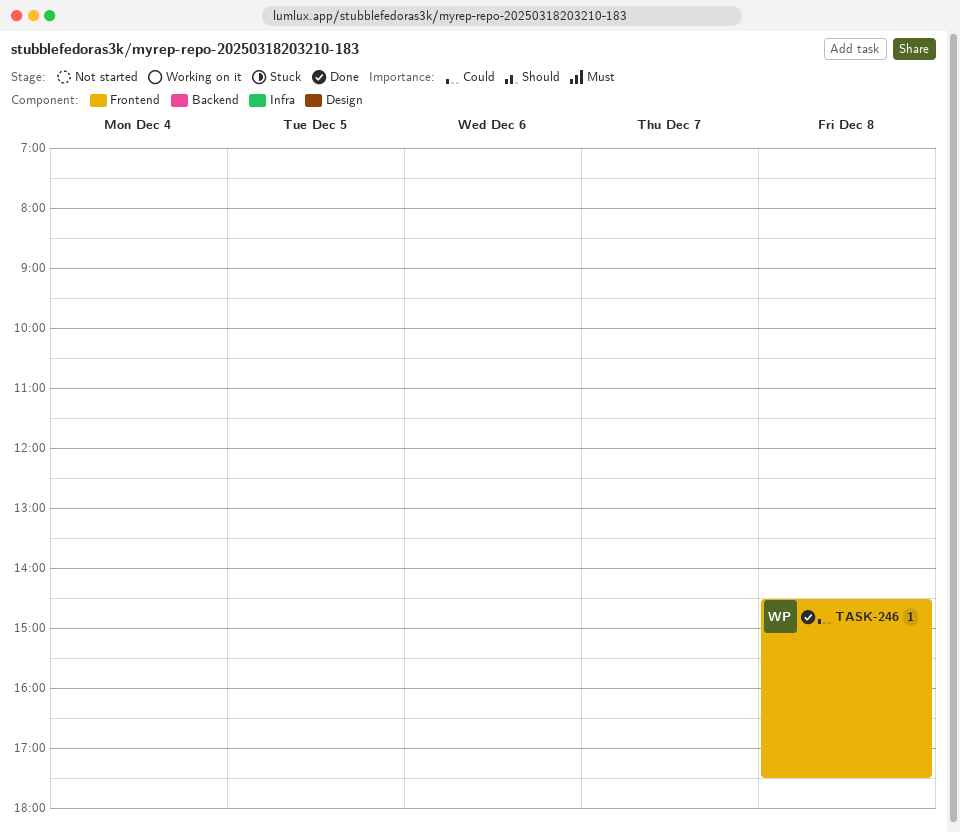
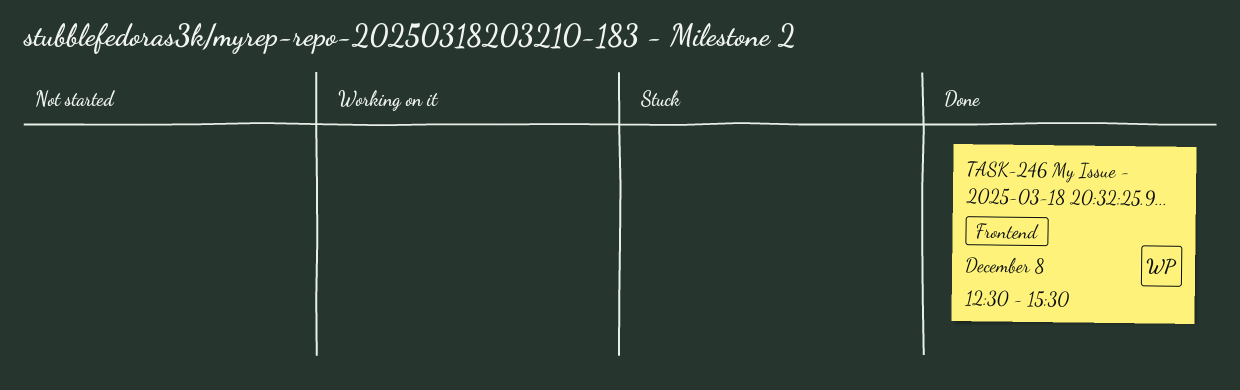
TASK-246, begins: 14:30 -> 12:30
TASK-246, ends: 17:30 -> 15:30

